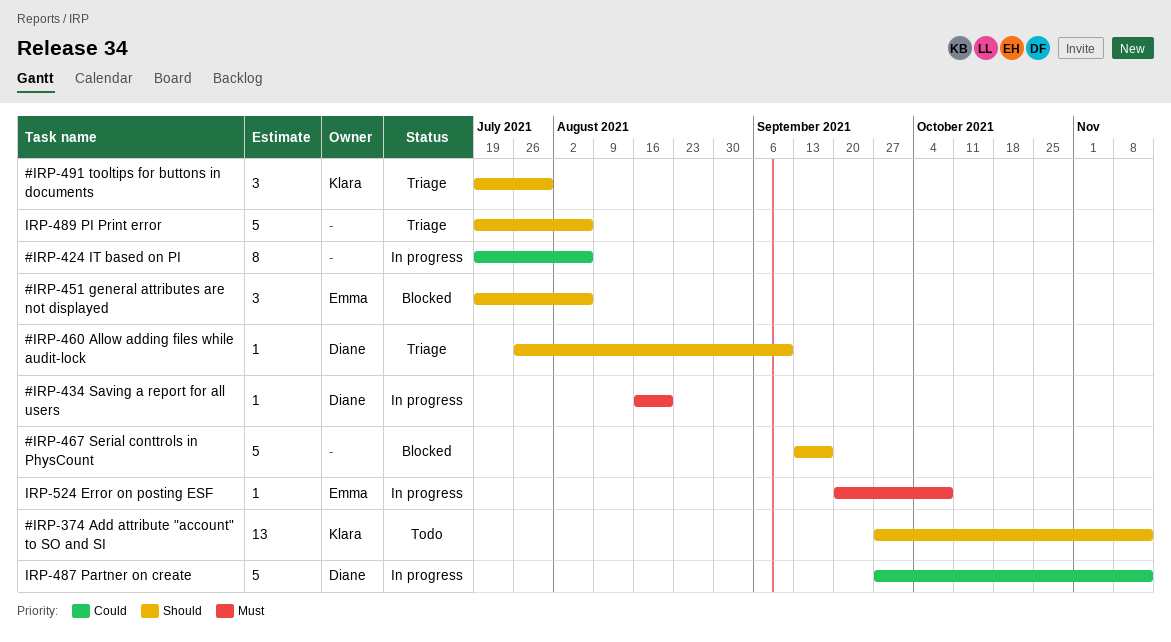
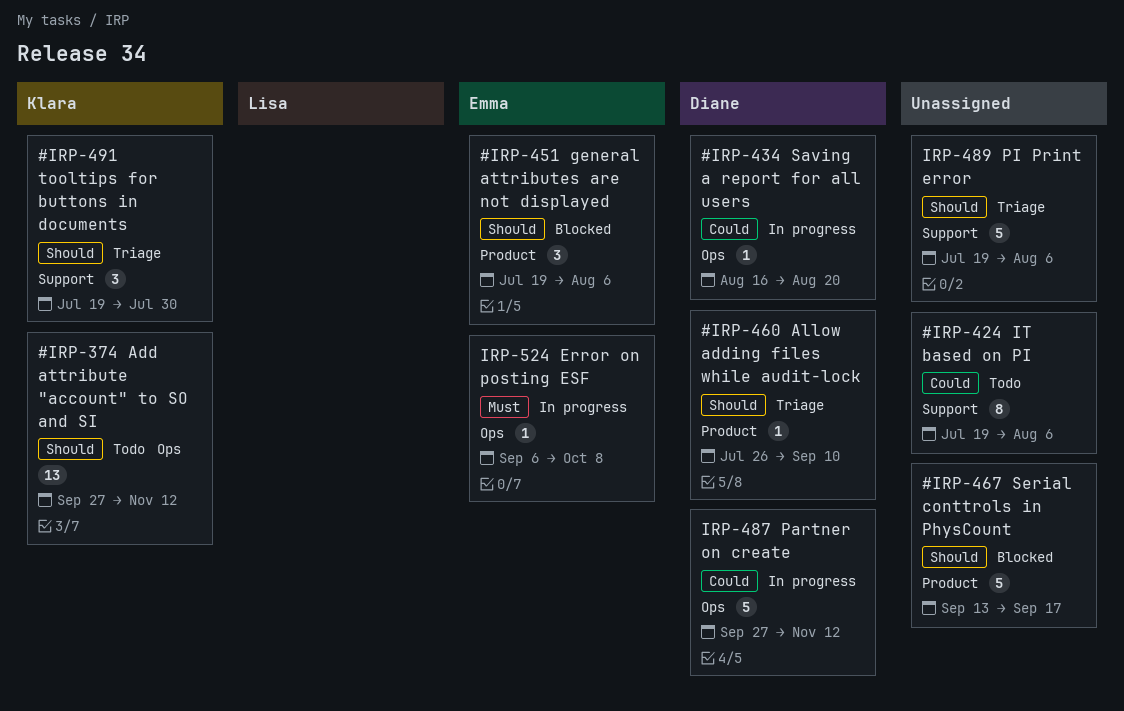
#IRP-424 IT based on PI, status: In progress -> Todo
#IRP-434 Saving a report for all users, priority: Must -> Could
IRP-524 Error on posting ESF, start: Sep 20 -> Sep 6

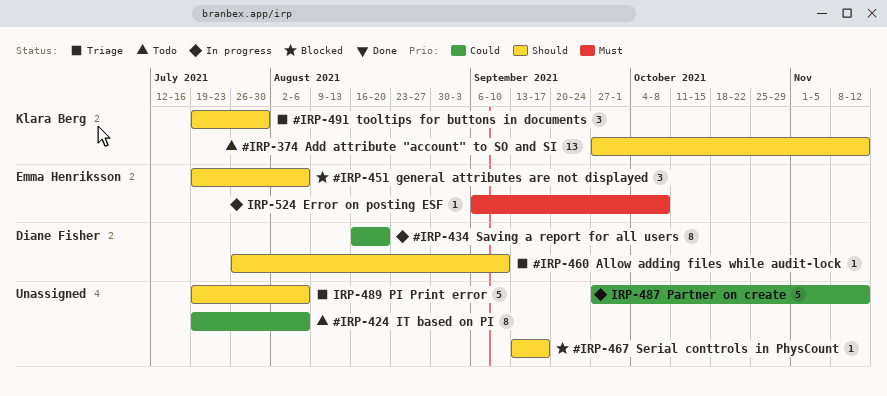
#IRP-434 Saving a report for all users, estimate: 1 -> 8
#IRP-467 Serial conttrols in PhysCount, estimate: 5 -> 1
IRP-487 Partner on create, owner: Diane Fisher -> none

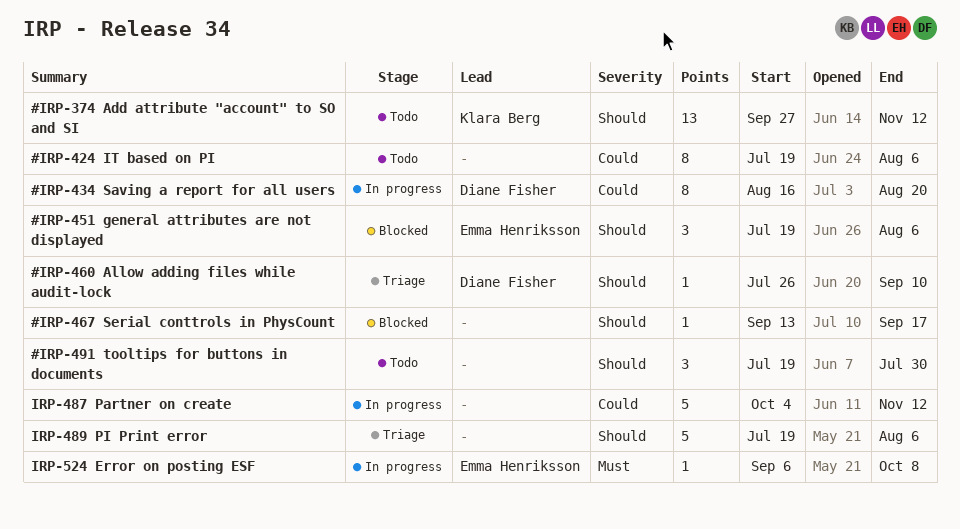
#IRP-491 tooltips for buttons in documents, status: Triage -> Todo
#IRP-491 tooltips for buttons in documents, owner: Klara Berg -> none
IRP-487 Partner on create, start: Sep 27 -> Oct 4

